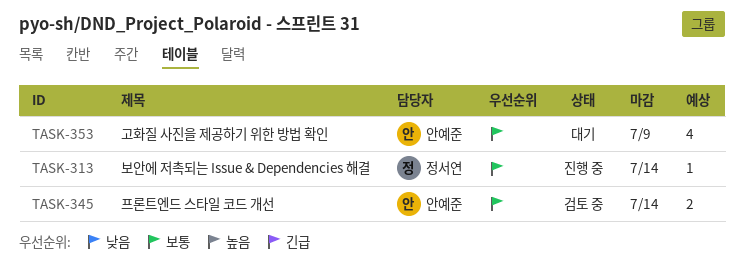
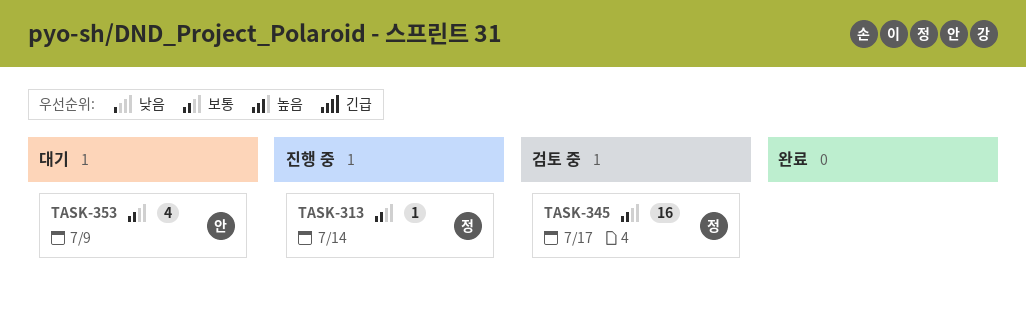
TASK-345, owner: 안예준 -> 정서연
TASK-345, estimate: 2 -> 16
TASK-345, due: Jul 14 -> Jul 17

